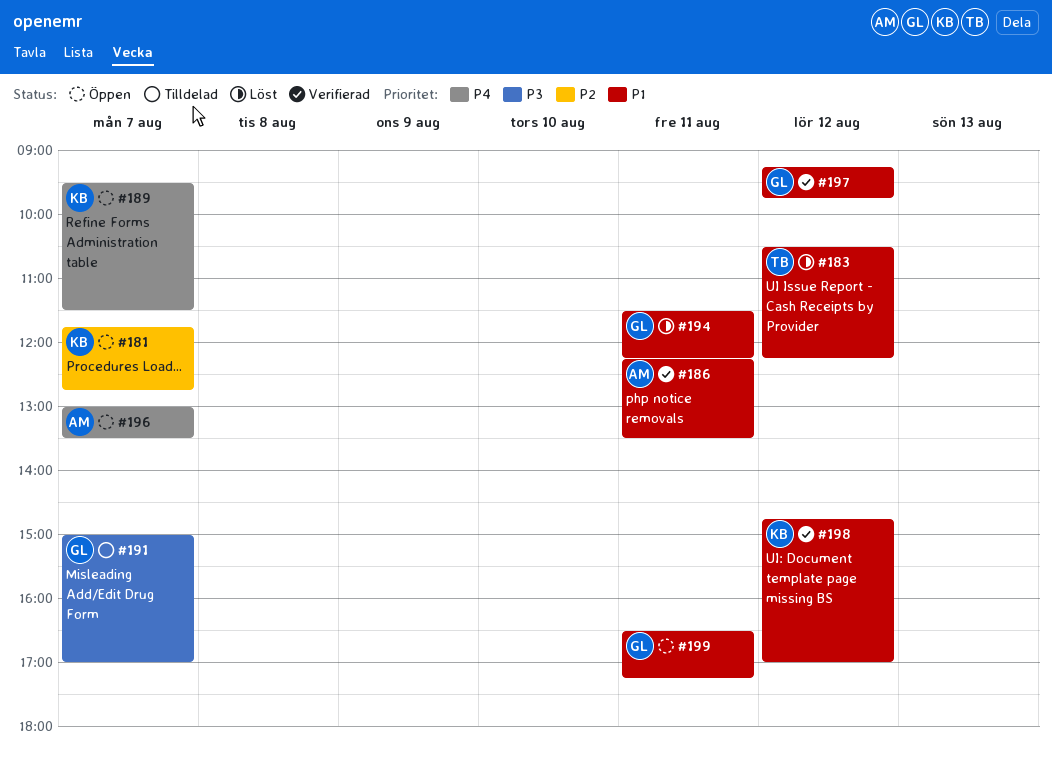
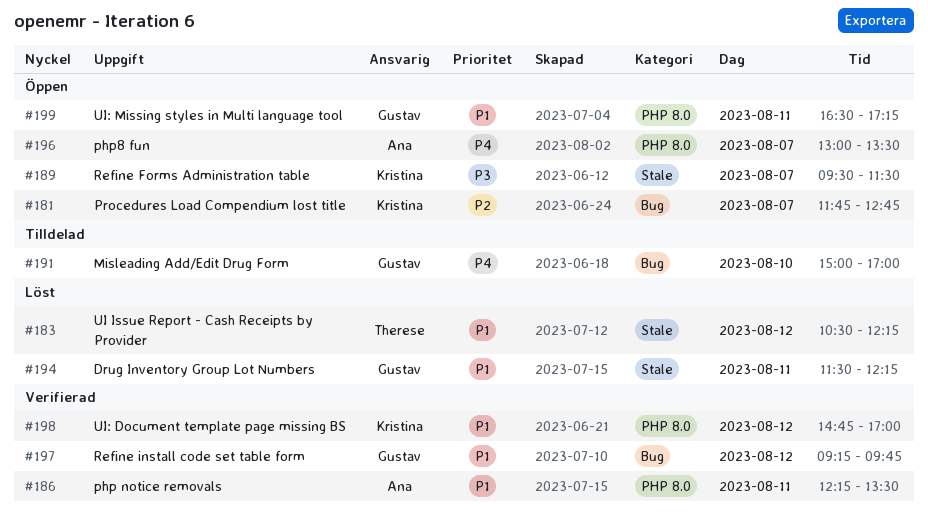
#189, priority: P4 -> P3
#191, priority: P3 -> P4
#191, day: Aug 7 -> Aug 10

